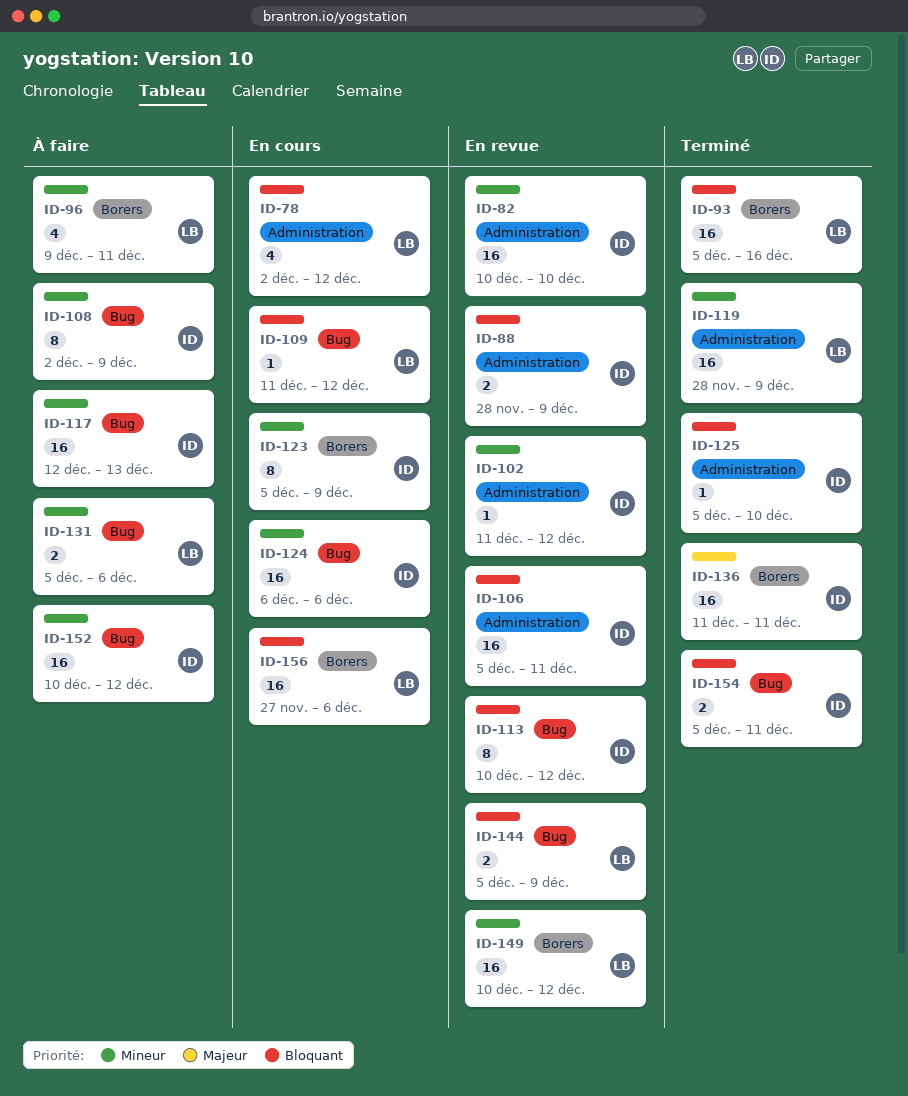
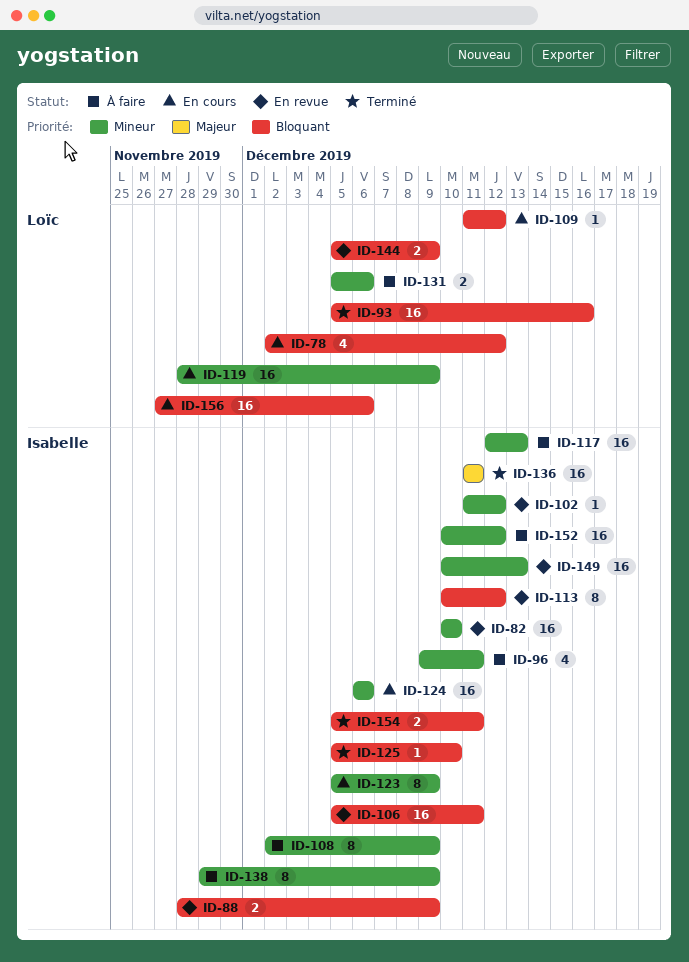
ID-96, owner: Loïc -> Isabelle
ID-119, status: Terminé -> En cours
ID-138: none -> present
ID-149, owner: Loïc -> Isabelle
ID-149, due: Dec 12 -> Dec 13

